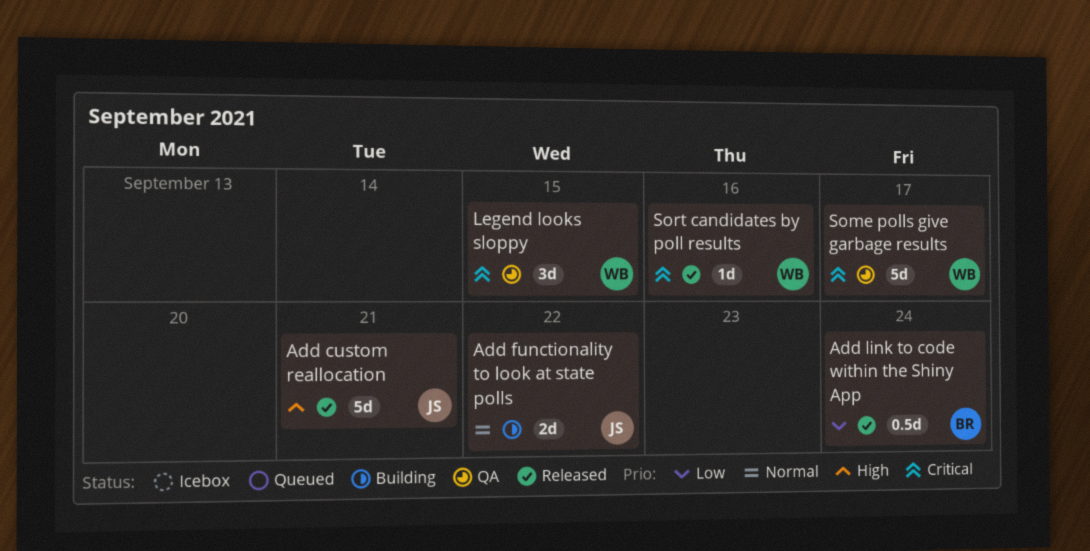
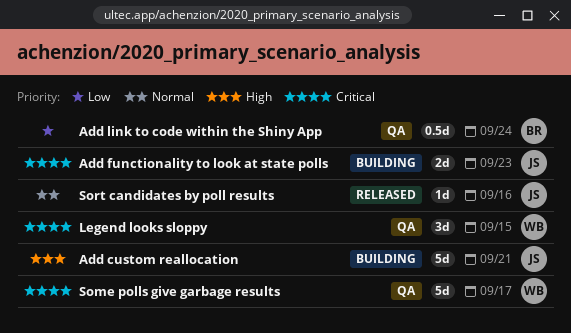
Add custom reallocation, status: Released -> Building
Add functionality to look at state polls, priority: Normal -> Critical
Add functionality to look at state polls, due: Sep 22 -> Sep 23
Add link to code within the Shiny App, status: Released -> QA
Sort candidates by poll results, owner: WB -> JS
Sort candidates by poll results, priority: Critical -> Normal

